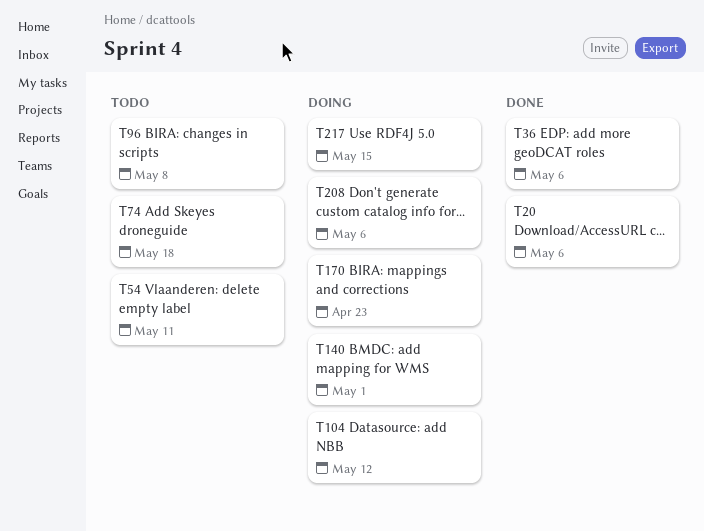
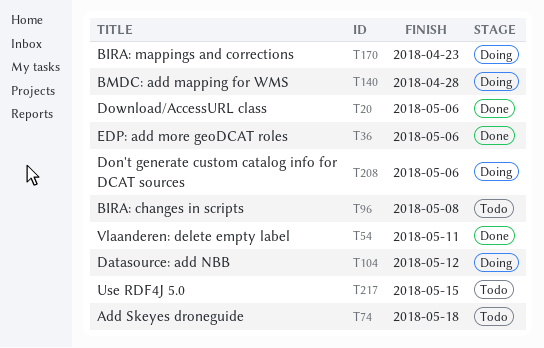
T54, status: Todo -> Done
T140, due: May 1 -> Apr 28
T217, status: Doing -> Todo

